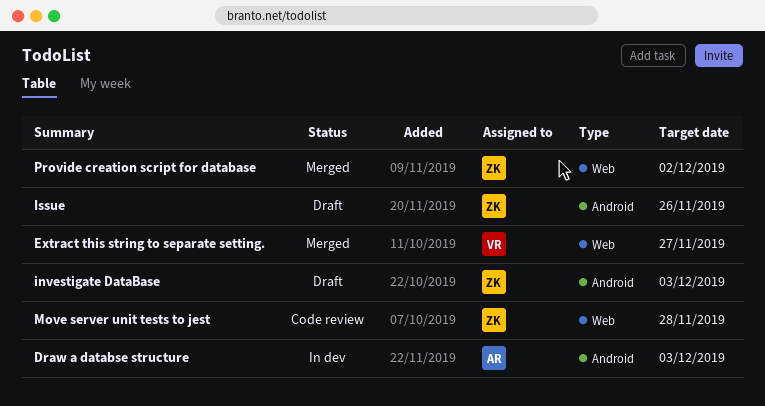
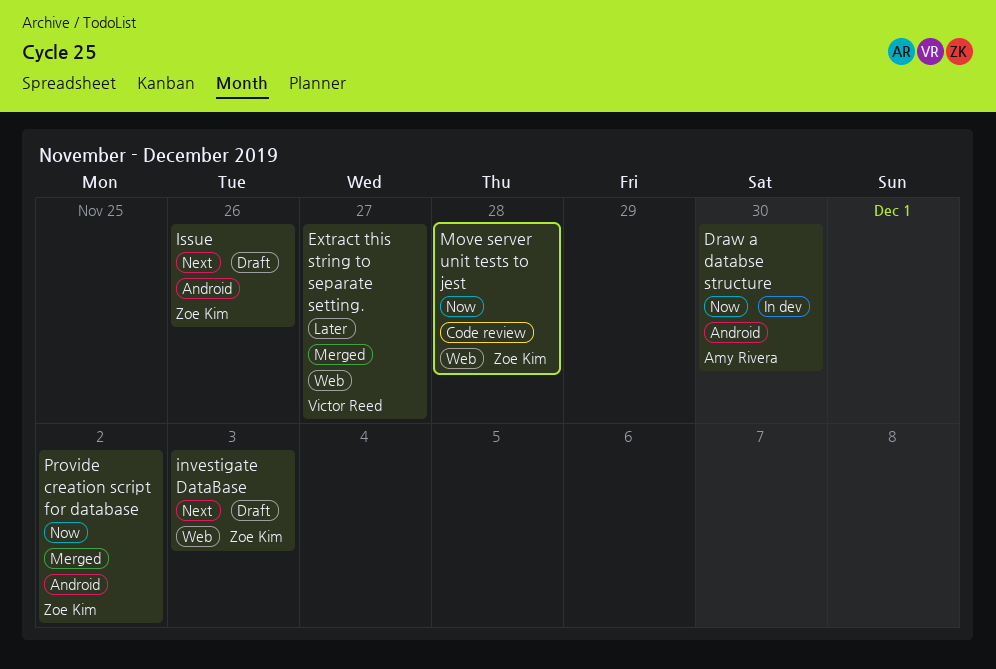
Draw a databse structure, due: Dec 3 -> Nov 30
investigate DataBase, label: Android -> Web
Provide creation script for database, label: Web -> Android

